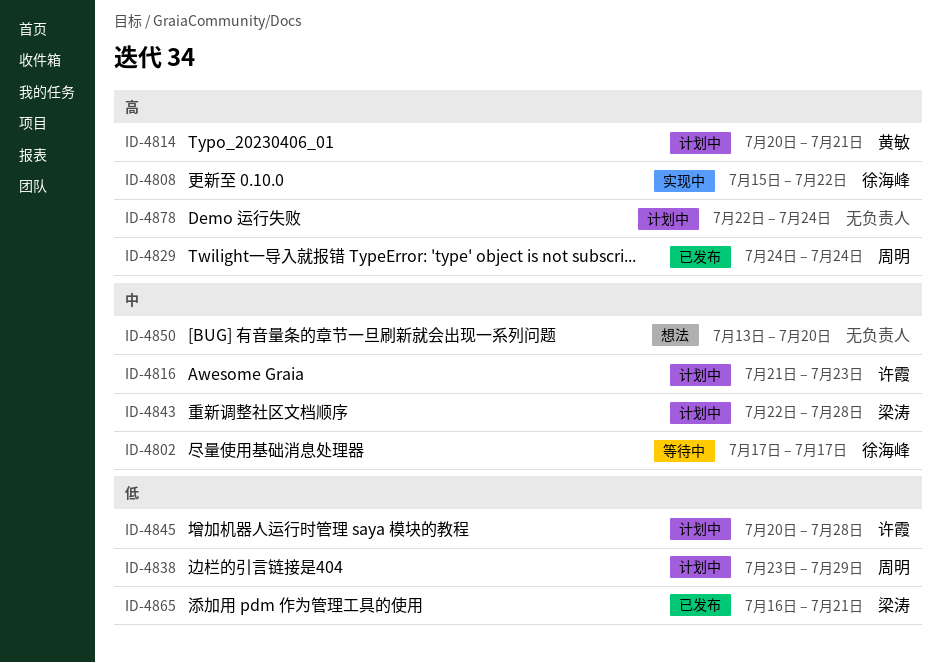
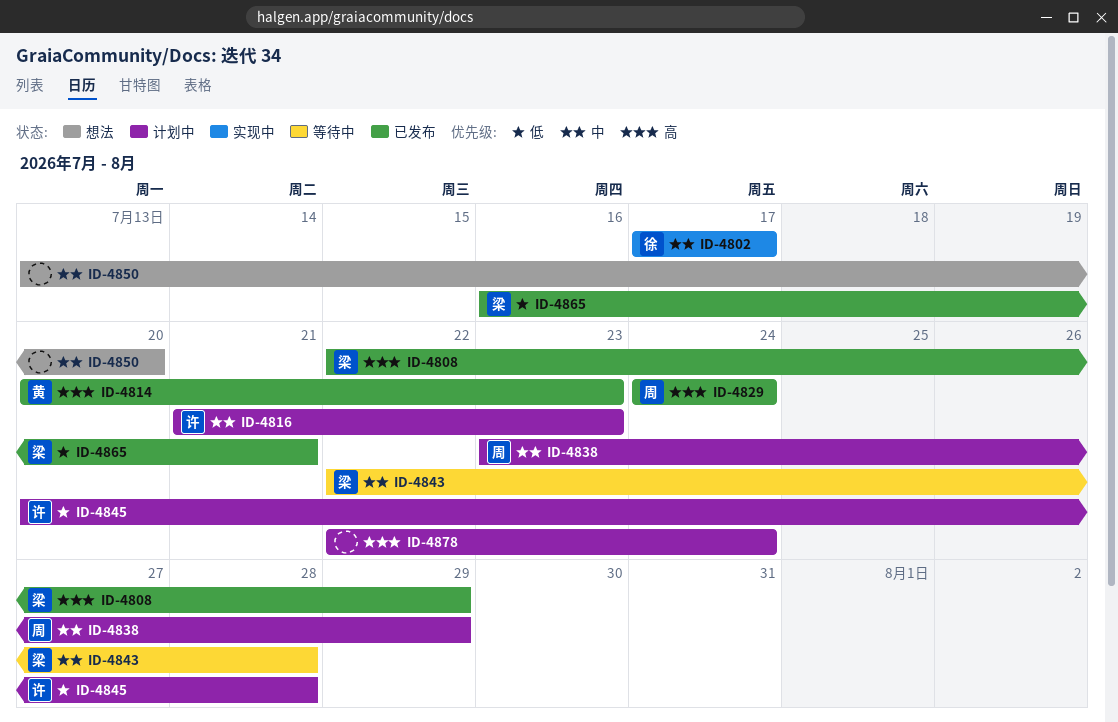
ID-4802, status: 等待中 -> 实现中
ID-4808, status: 实现中 -> 已发布
ID-4808, owner: 徐海峰 -> 梁涛
ID-4808, start: Jul 15 -> Jul 22
ID-4808, due: Jul 22 -> Jul 29
ID-4814, status: 计划中 -> 已发布
ID-4814, due: Jul 21 -> Jul 23
ID-4838, priority: 低 -> 中
ID-4843, status: 计划中 -> 等待中

